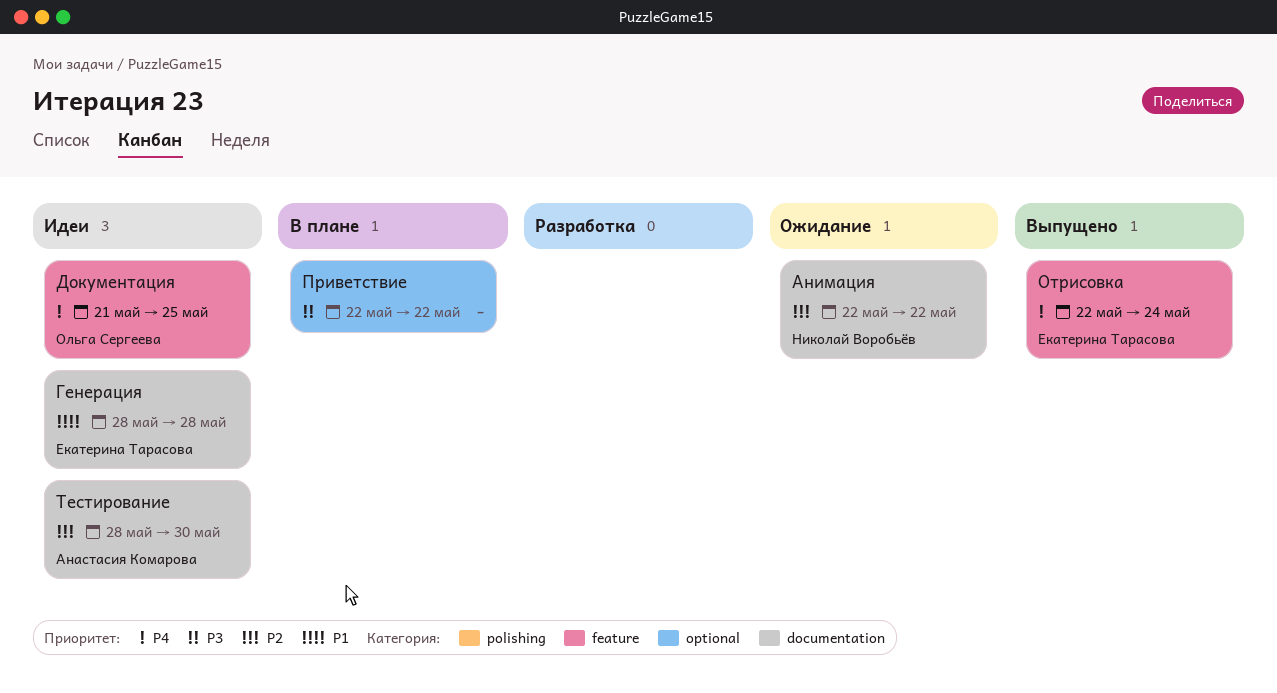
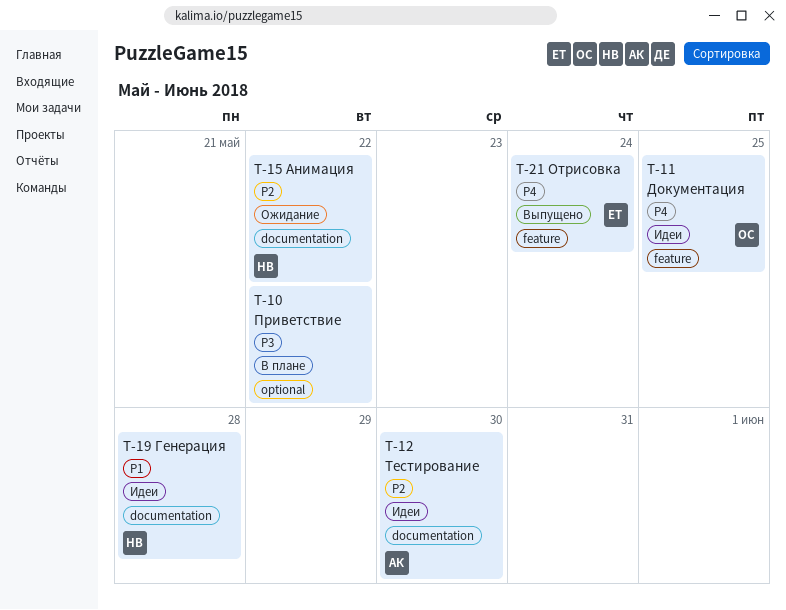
Генерация, owner: Екатерина Тарасова -> Николай Воробьёв

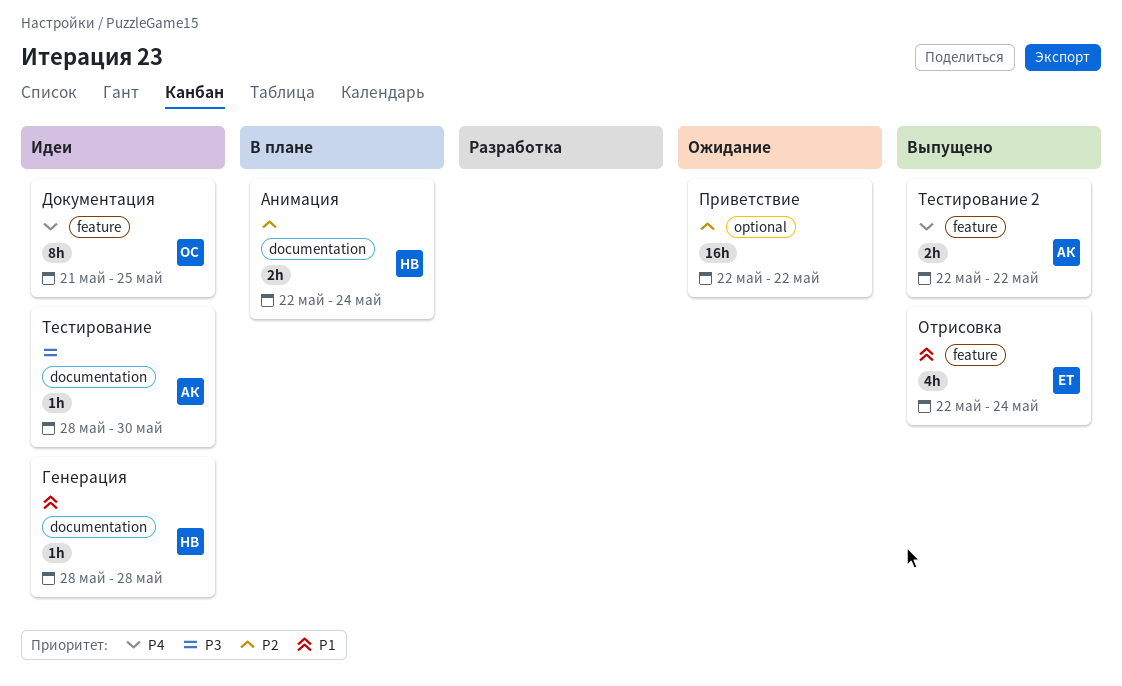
Анимация, status: Ожидание -> В плане
Анимация, due: May 22 -> May 24
Отрисовка, priority: P4 -> P1
Приветствие, status: В плане -> Ожидание
Приветствие, priority: P3 -> P2
Тестирование, priority: P2 -> P3
Тестирование 2: none -> present

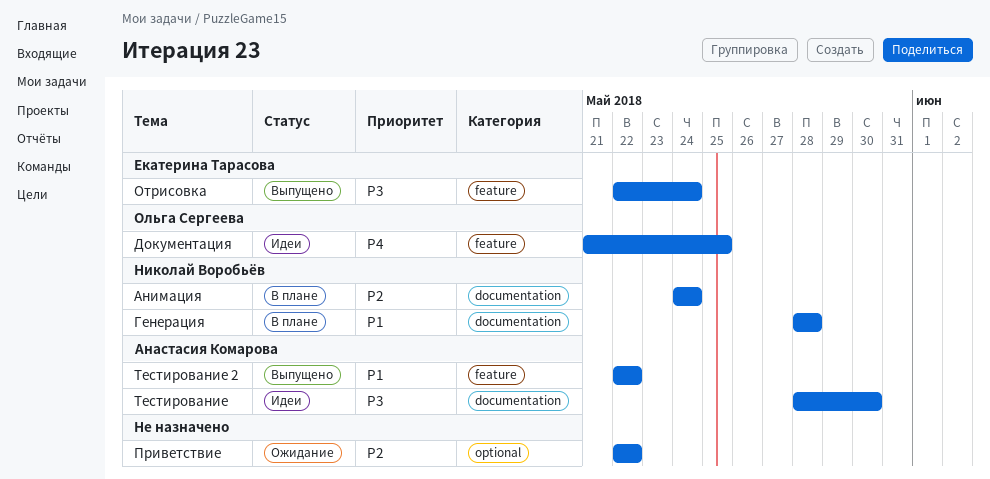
Анимация, start: May 22 -> May 24
Генерация, status: Идеи -> В плане
Отрисовка, priority: P1 -> P3
Тестирование 2, priority: P4 -> P1

